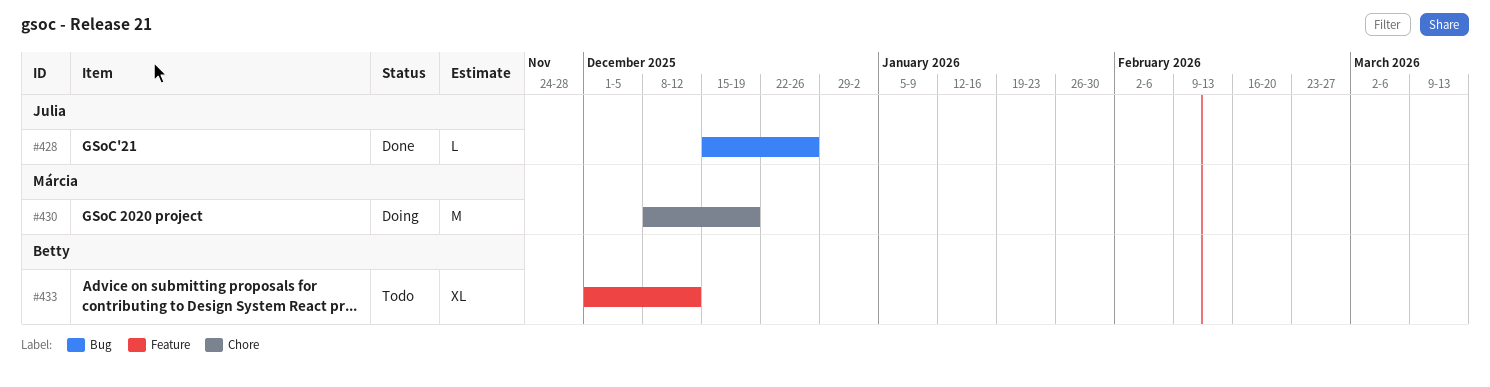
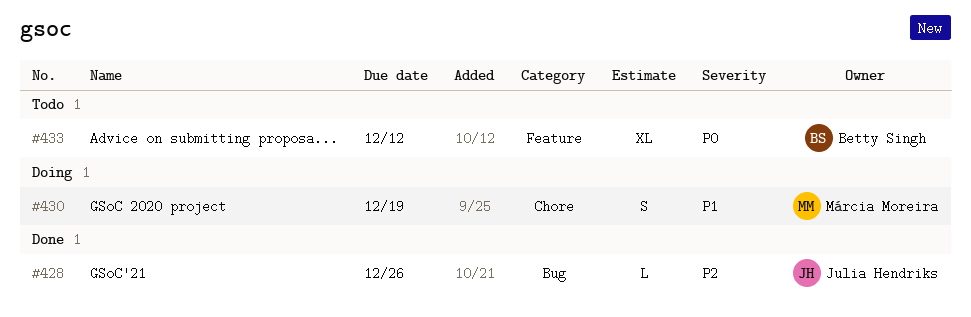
#430, estimate: M -> S

